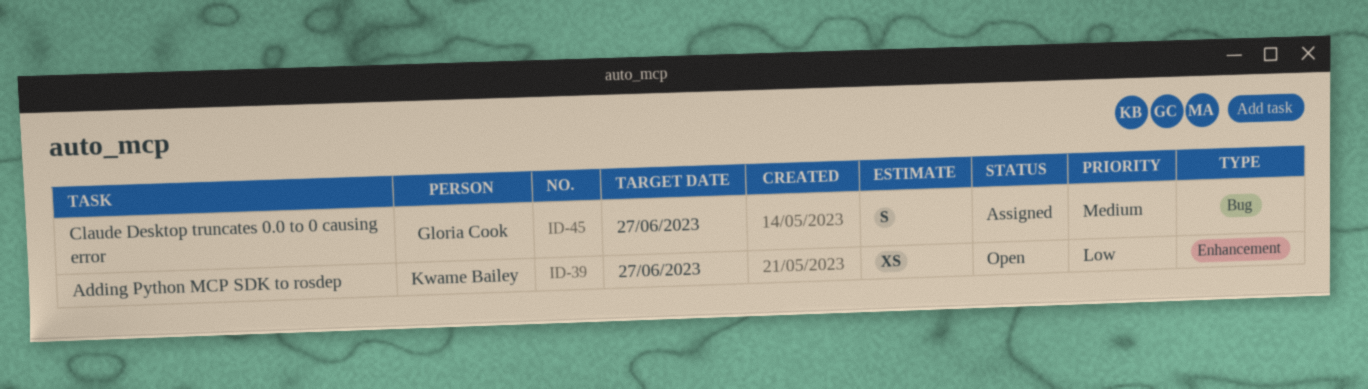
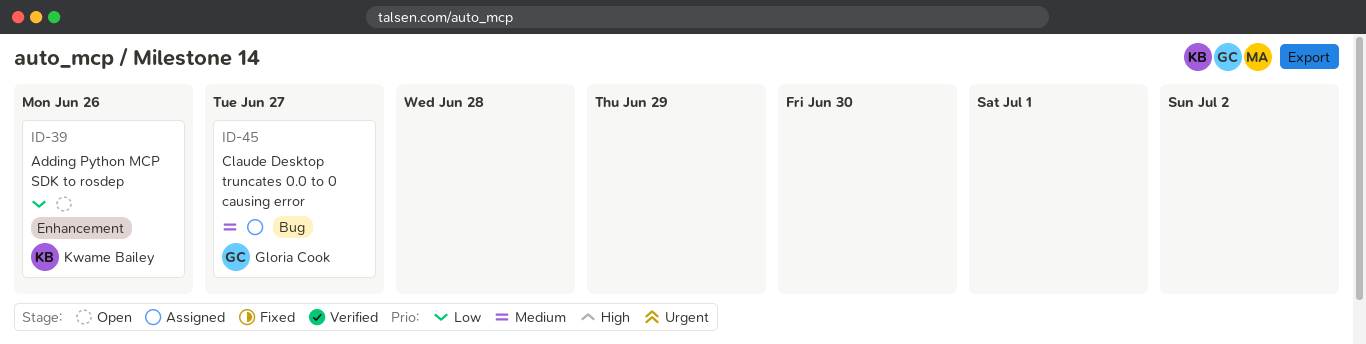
ID-39, due: Jun 27 -> Jun 26

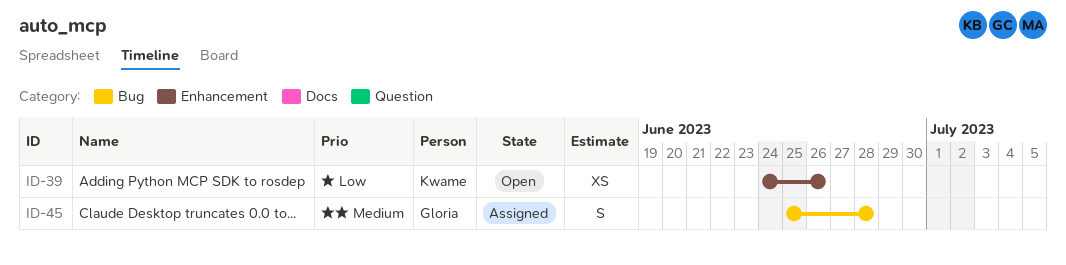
ID-45, due: Jun 27 -> Jun 28

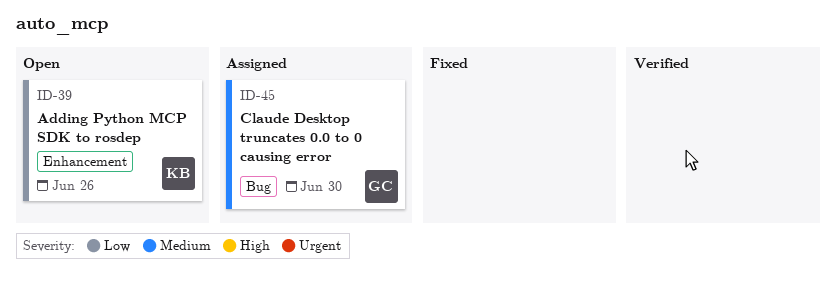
ID-45, due: Jun 28 -> Jun 30

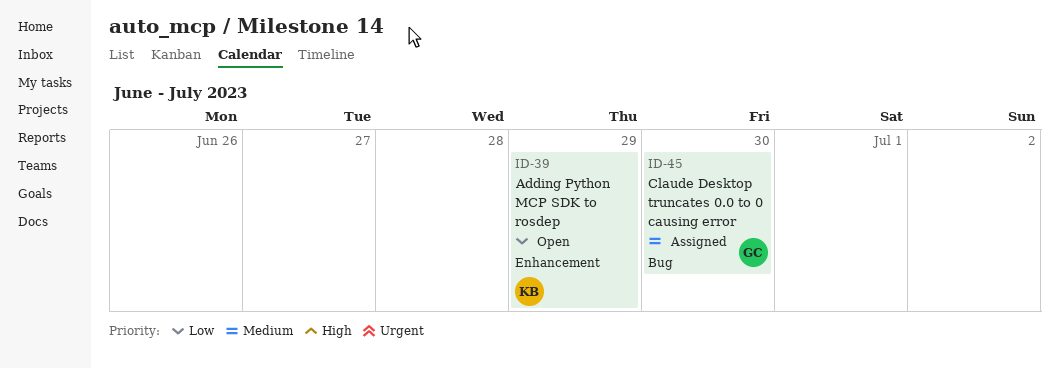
ID-39, due: Jun 26 -> Jun 29

